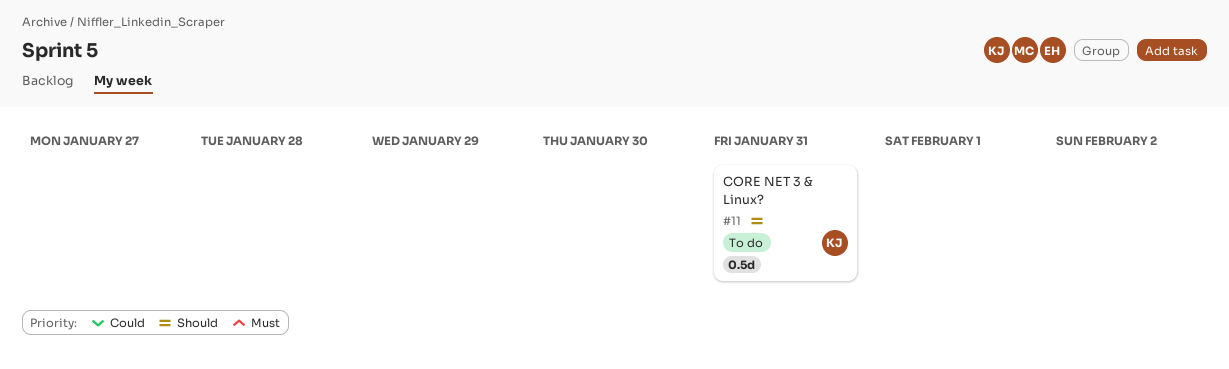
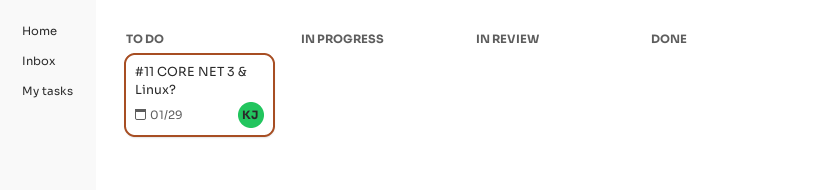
#11, due: Jan 31 -> Jan 29

